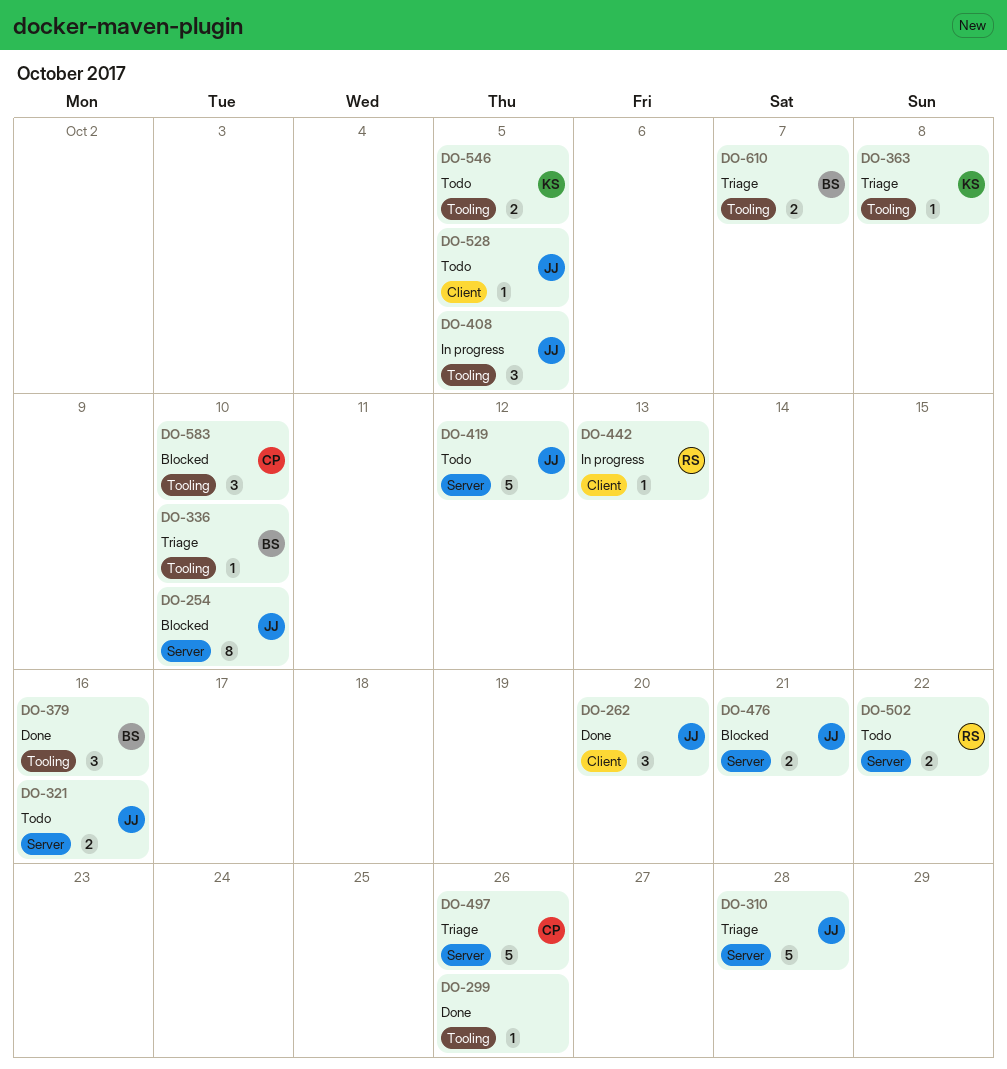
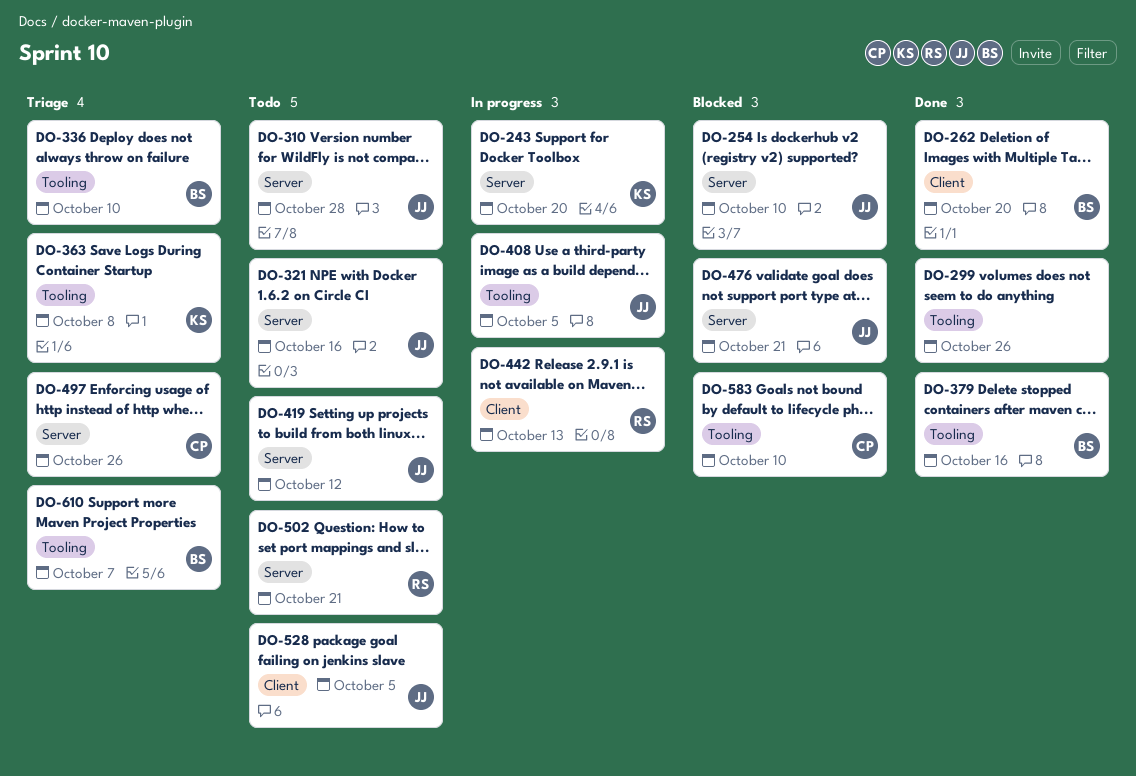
DO-243: none -> present
DO-262, owner: JJ -> BS
DO-310, status: Triage -> Todo
DO-502, due: Oct 22 -> Oct 21
DO-546: present -> none

